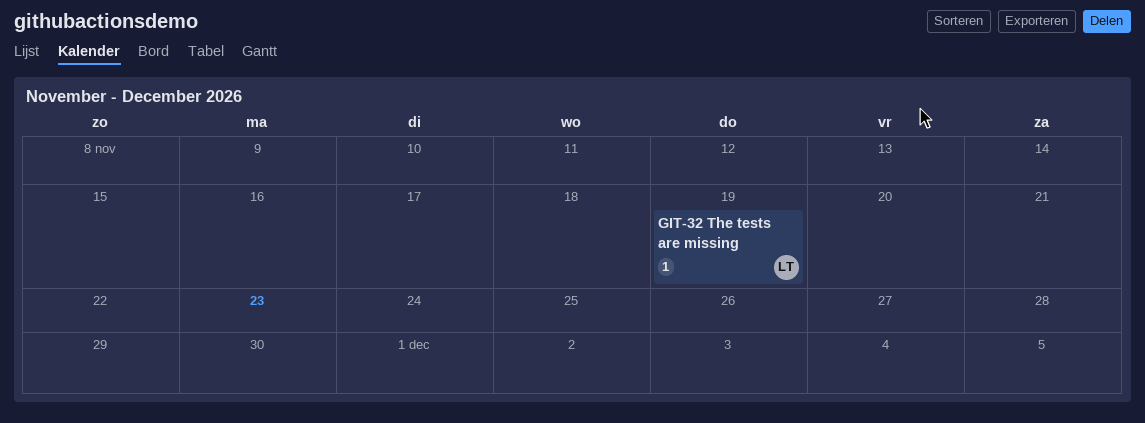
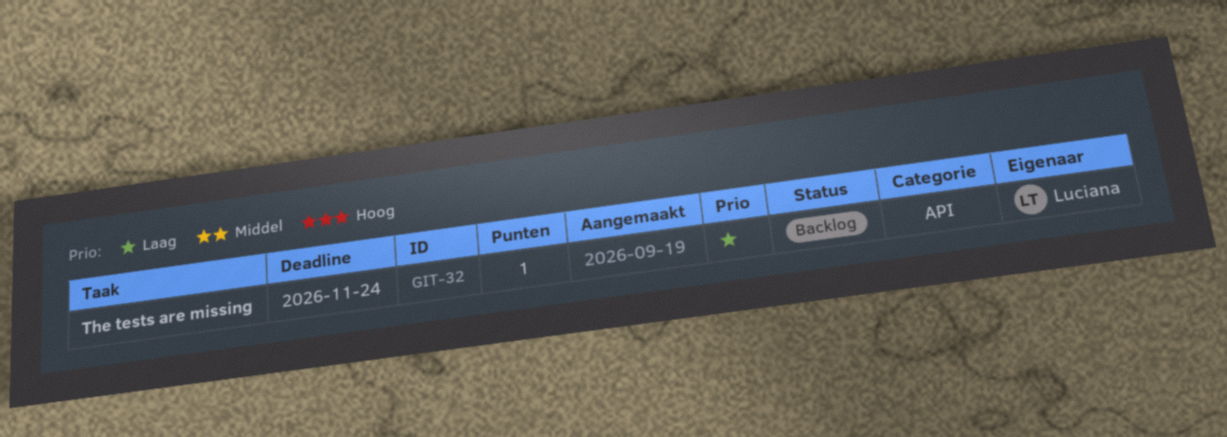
GIT-32, due: Nov 19 -> Nov 24

